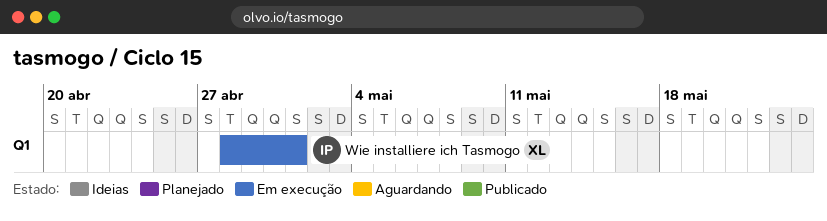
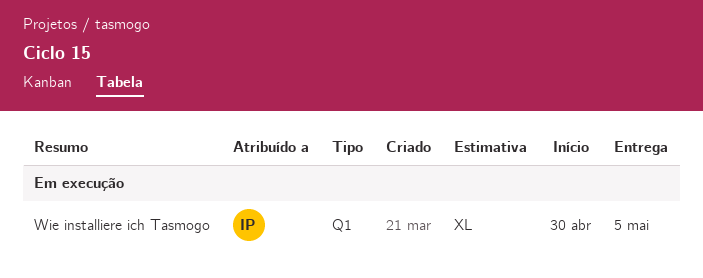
Wie installiere ich Tasmogo, start: Apr 28 -> Apr 30
Wie installiere ich Tasmogo, due: May 1 -> May 5

